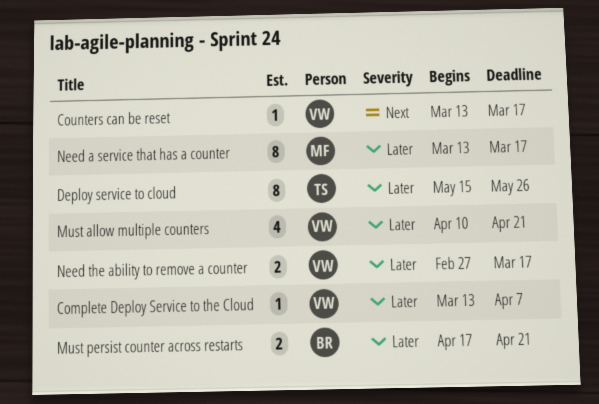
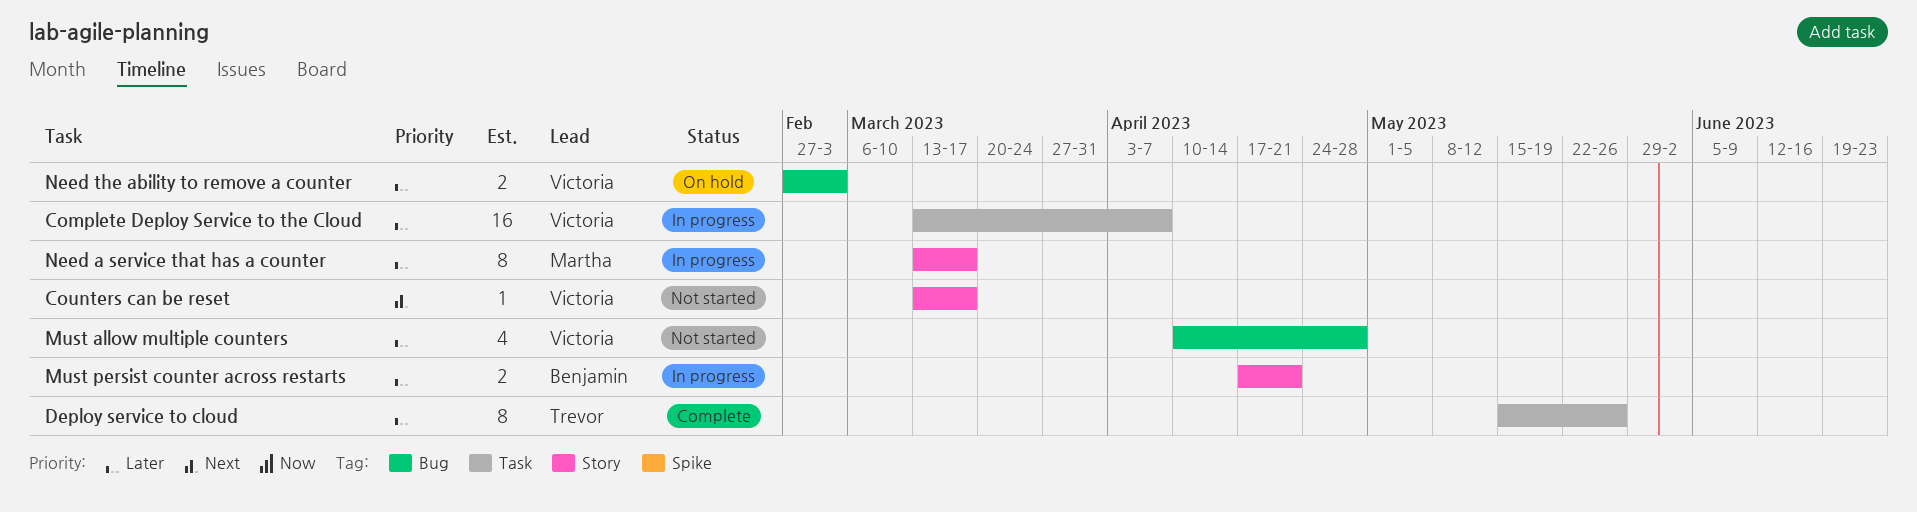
Complete Deploy Service to the Cloud, estimate: 1 -> 16
Must allow multiple counters, due: Apr 21 -> Apr 28
Need the ability to remove a counter, due: Mar 17 -> Mar 3

